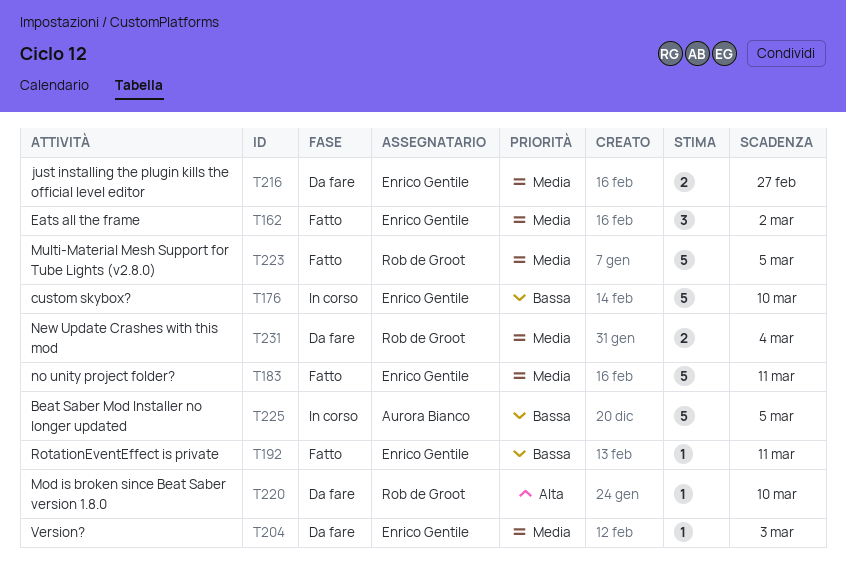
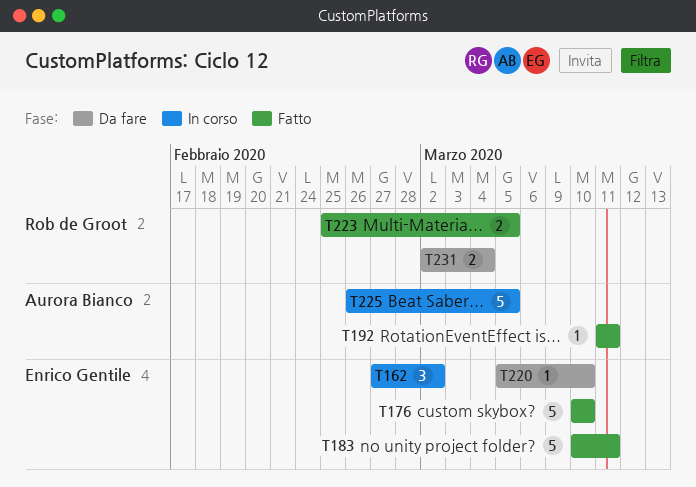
T162, status: Fatto -> In corso
T176, status: In corso -> Fatto
T192, owner: Enrico Gentile -> Aurora Bianco
T204: present -> none
T216: present -> none
T220, owner: Rob de Groot -> Enrico Gentile
T223, estimate: 5 -> 2

